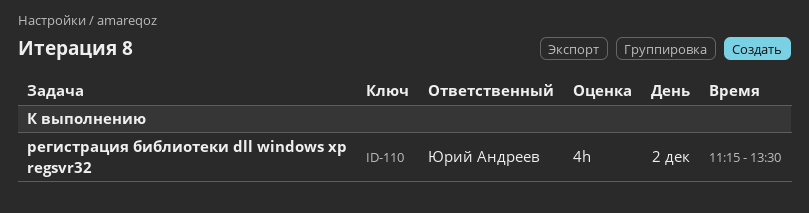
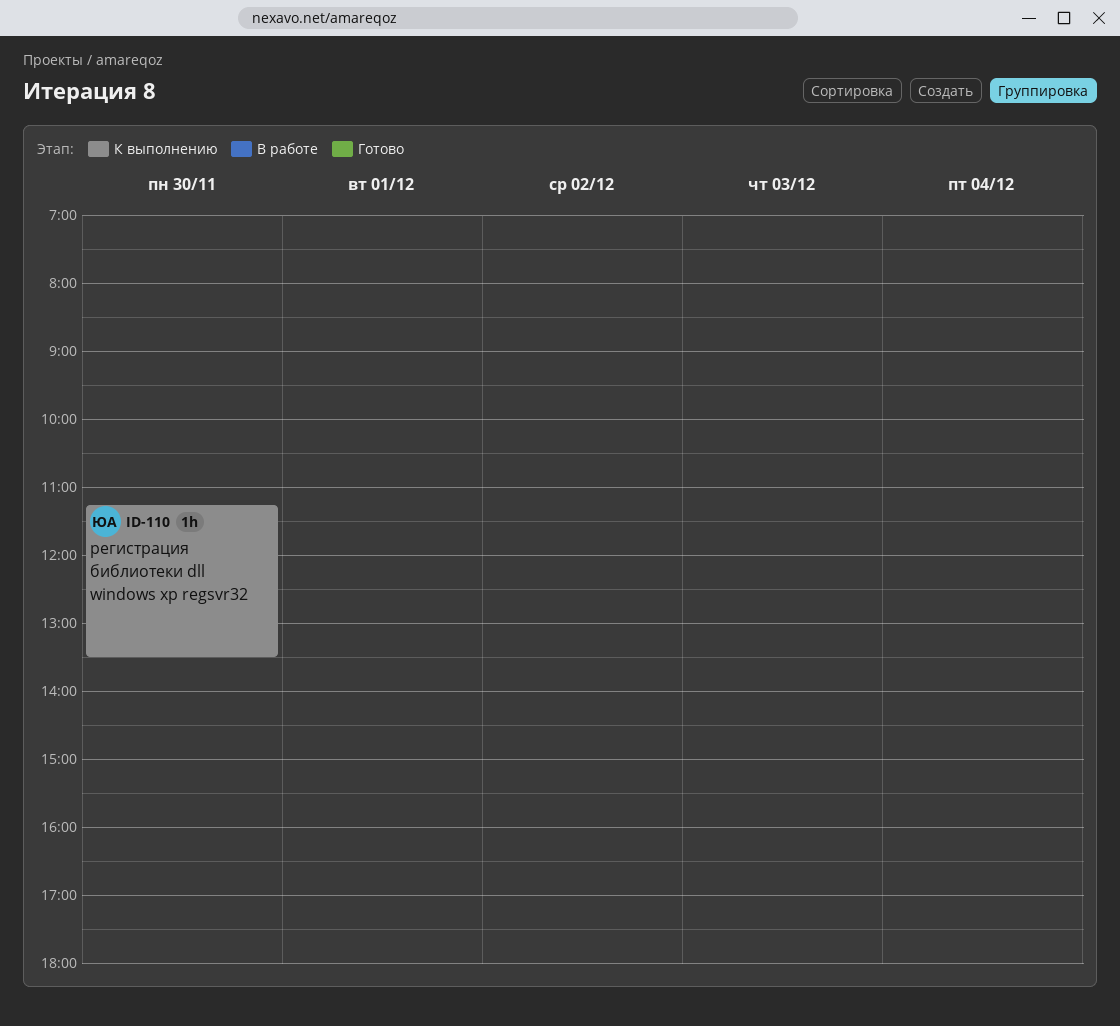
ID-110, estimate: 4h -> 1h
ID-110, day: Dec 2 -> Nov 30

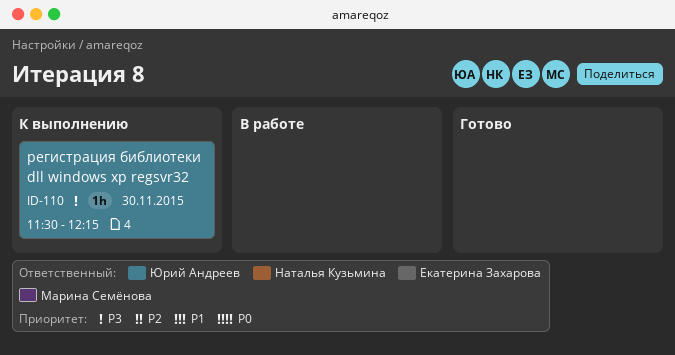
ID-110, begins: 11:15 -> 11:30
ID-110, ends: 13:30 -> 12:15

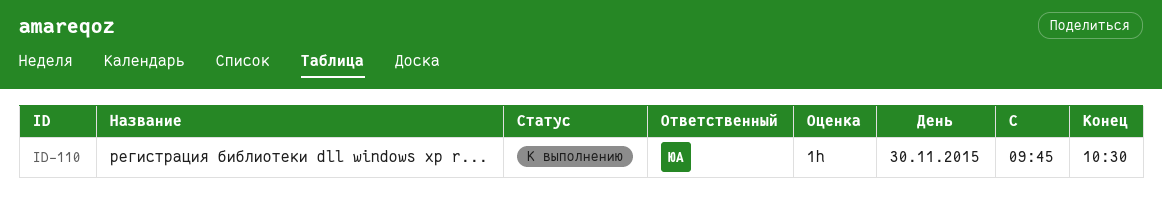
ID-110, begins: 11:30 -> 09:45
ID-110, ends: 12:15 -> 10:30

